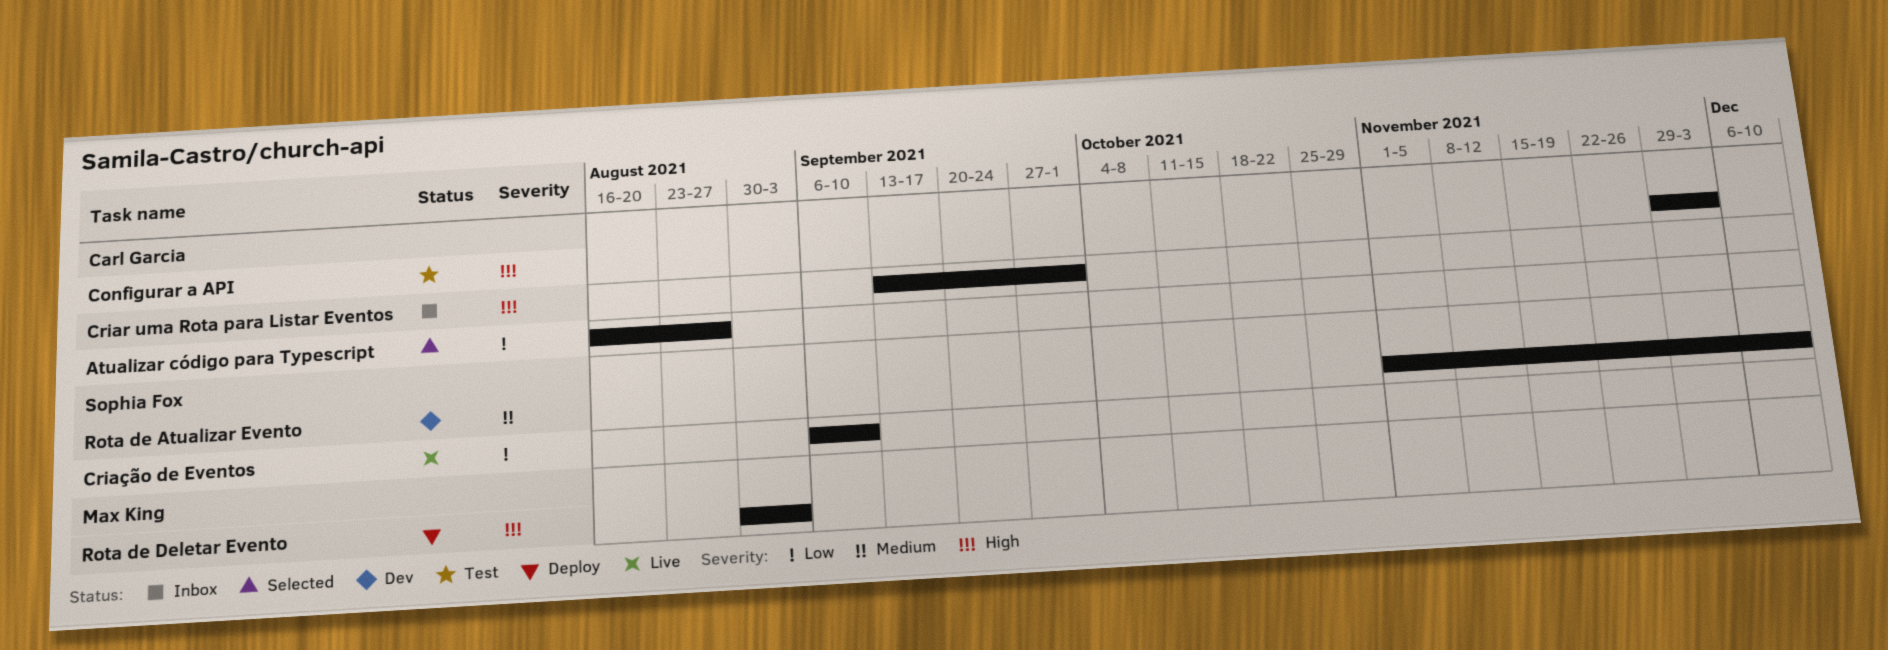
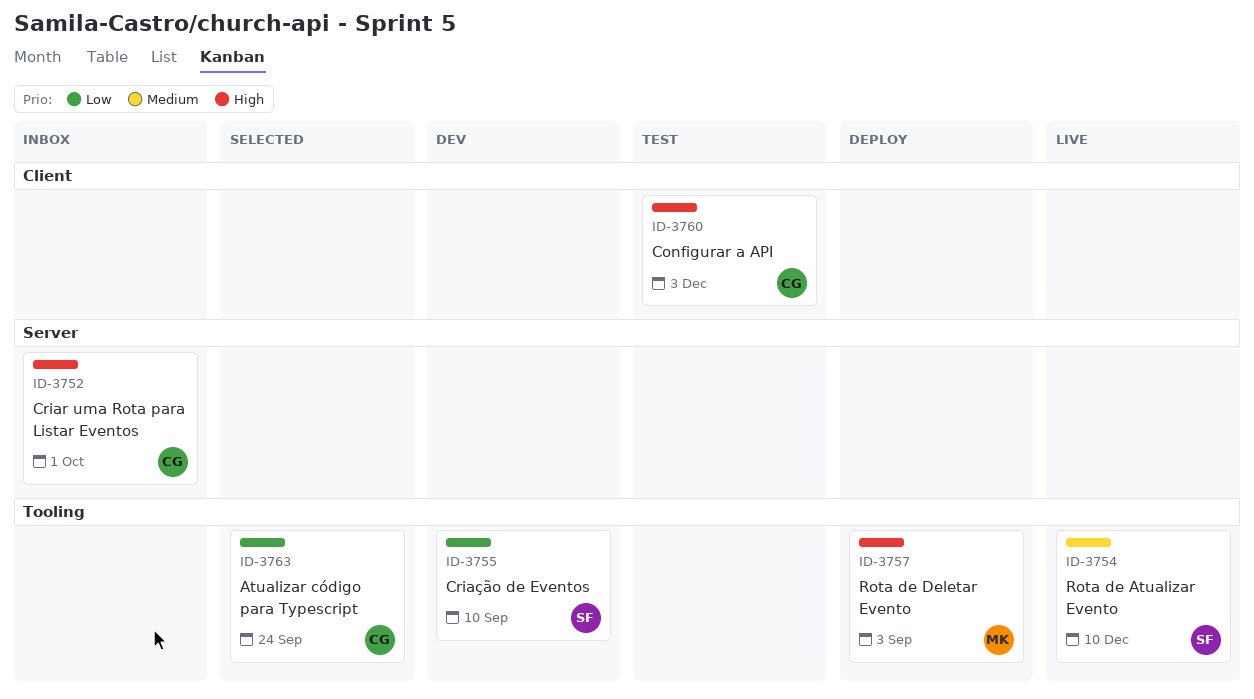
Atualizar código para Typescript, due: Aug 27 -> Sep 24
Criação de Eventos, status: Live -> Dev
Rota de Atualizar Evento, status: Dev -> Live

